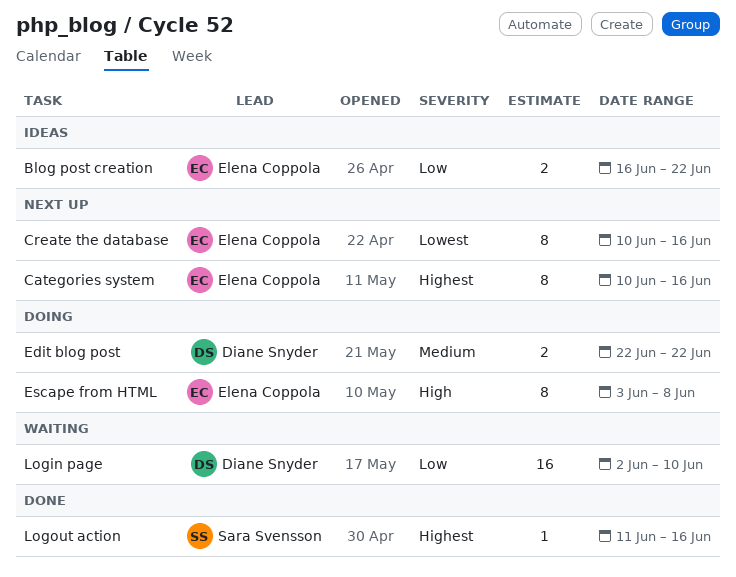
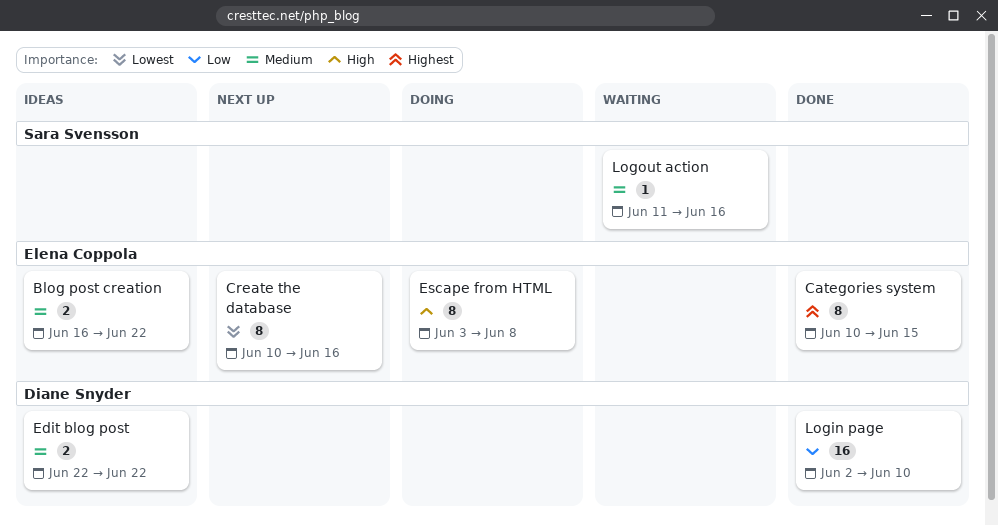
Blog post creation, priority: Low -> Medium
Categories system, status: Next up -> Done
Categories system, due: Jun 16 -> Jun 15
Edit blog post, status: Doing -> Ideas
Login page, status: Waiting -> Done
Logout action, status: Done -> Waiting
Logout action, priority: Highest -> Medium

